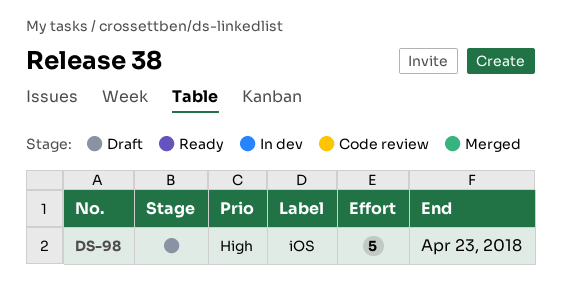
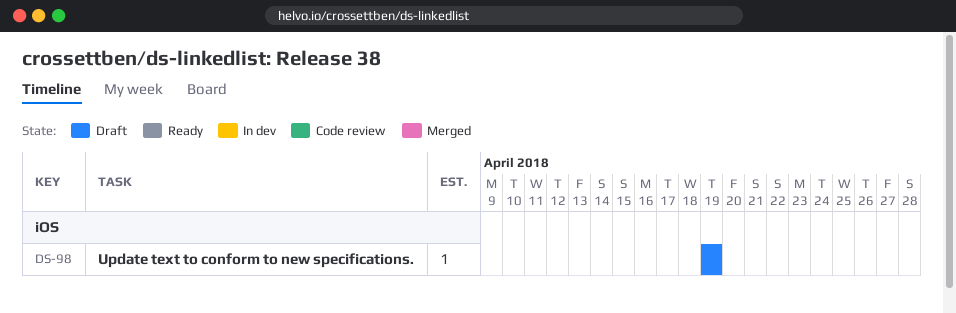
DS-98, estimate: 5 -> 1
DS-98, due: Apr 23 -> Apr 19

